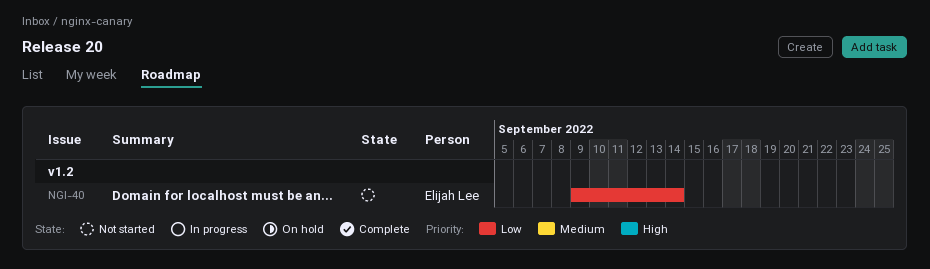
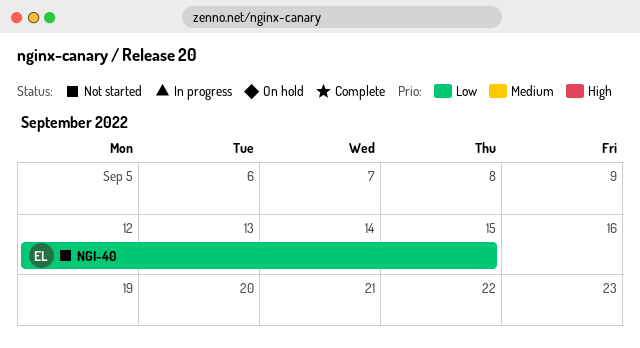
NGI-40, start: Sep 9 -> Sep 12
NGI-40, due: Sep 14 -> Sep 15

